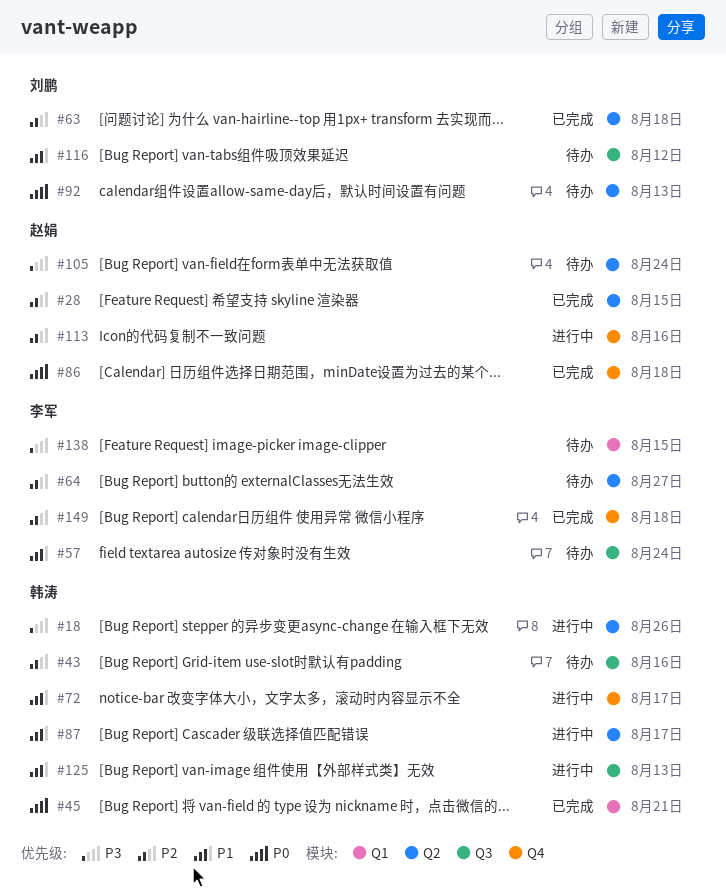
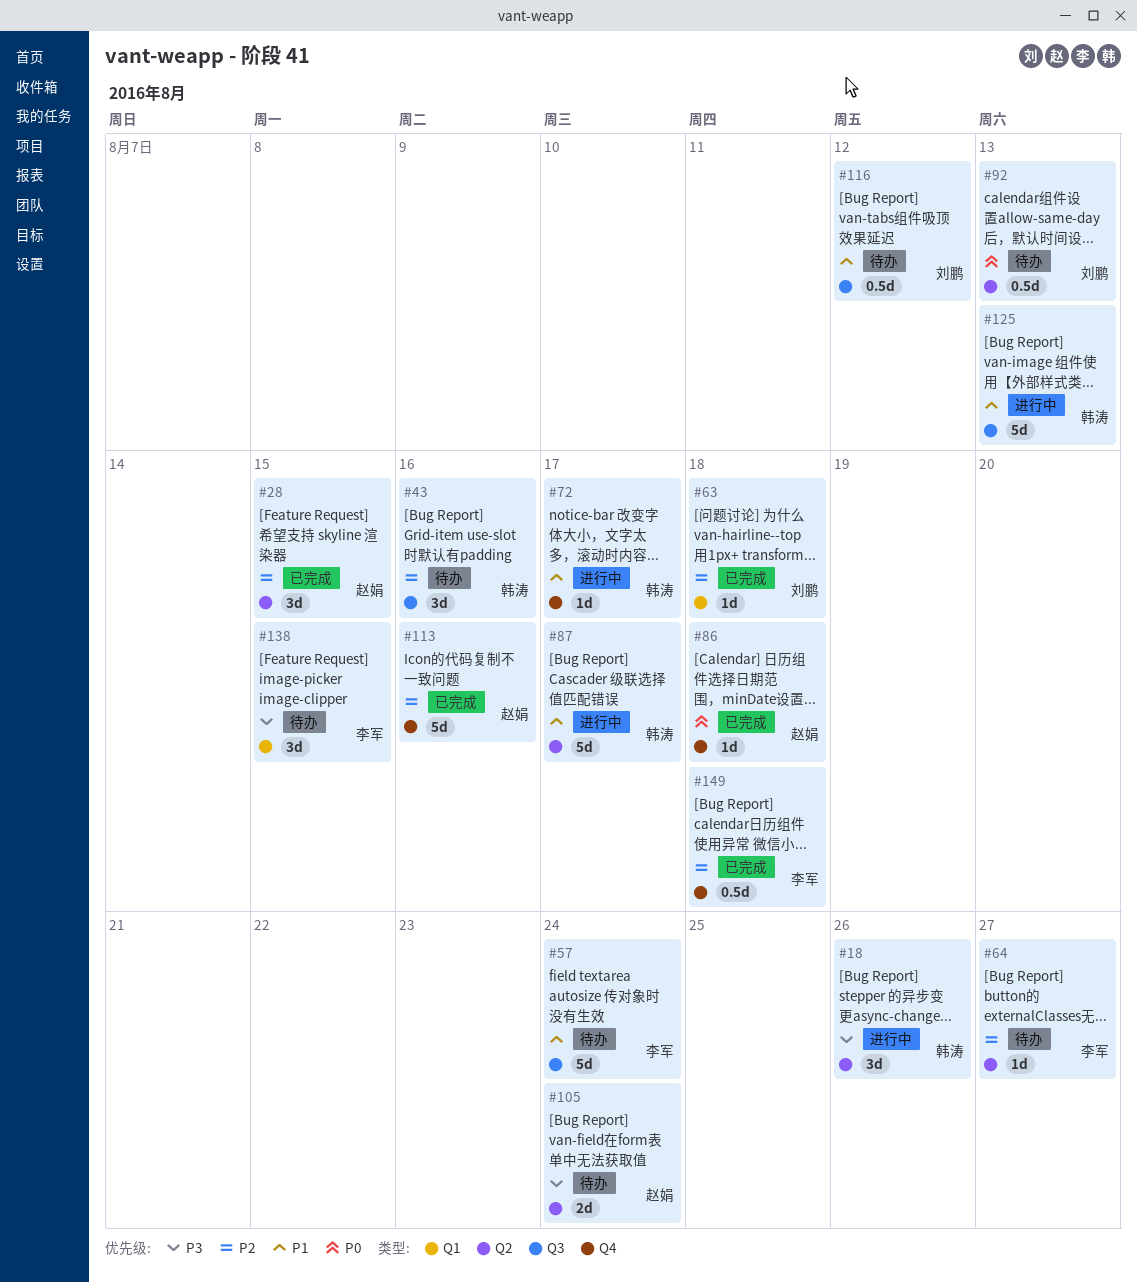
#45: present -> none
#63, label: Q2 -> Q1
#113, status: 进行中 -> 已完成

